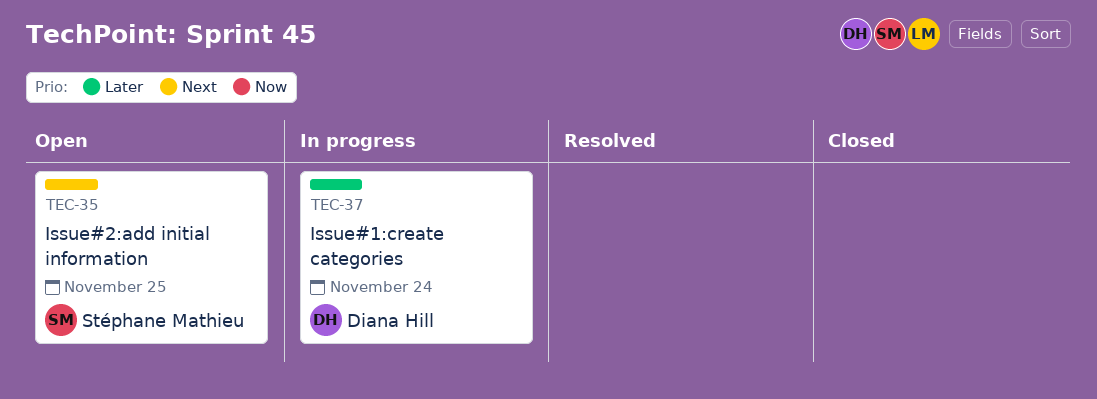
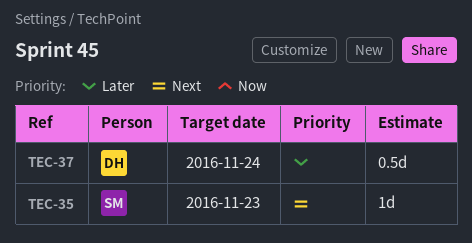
TEC-35, due: Nov 25 -> Nov 23

